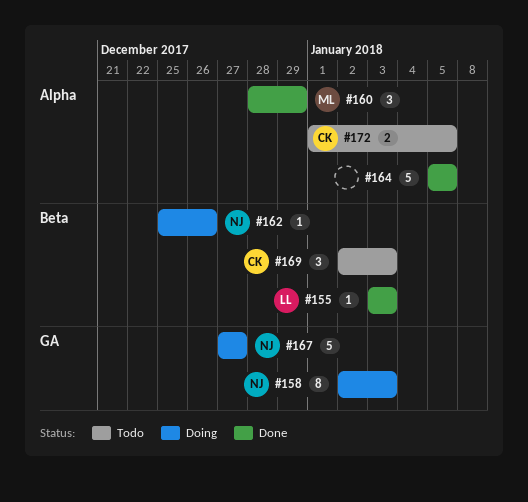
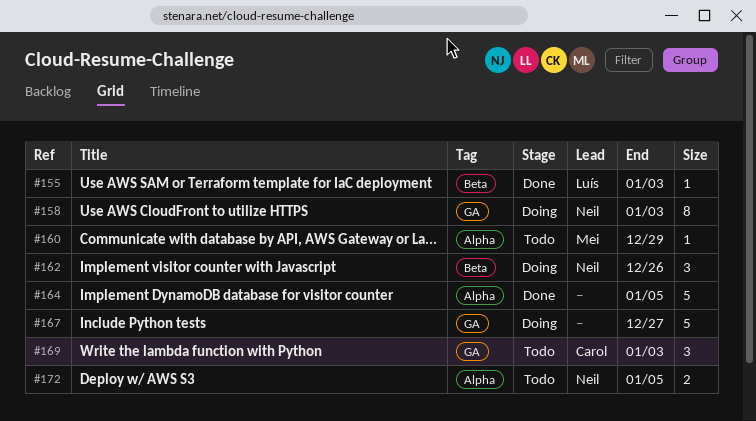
#160, status: Done -> Todo
#160, estimate: 3 -> 1
#162, estimate: 1 -> 3
#167, owner: Neil -> none
#169, label: Beta -> GA
#172, owner: Carol -> Neil

